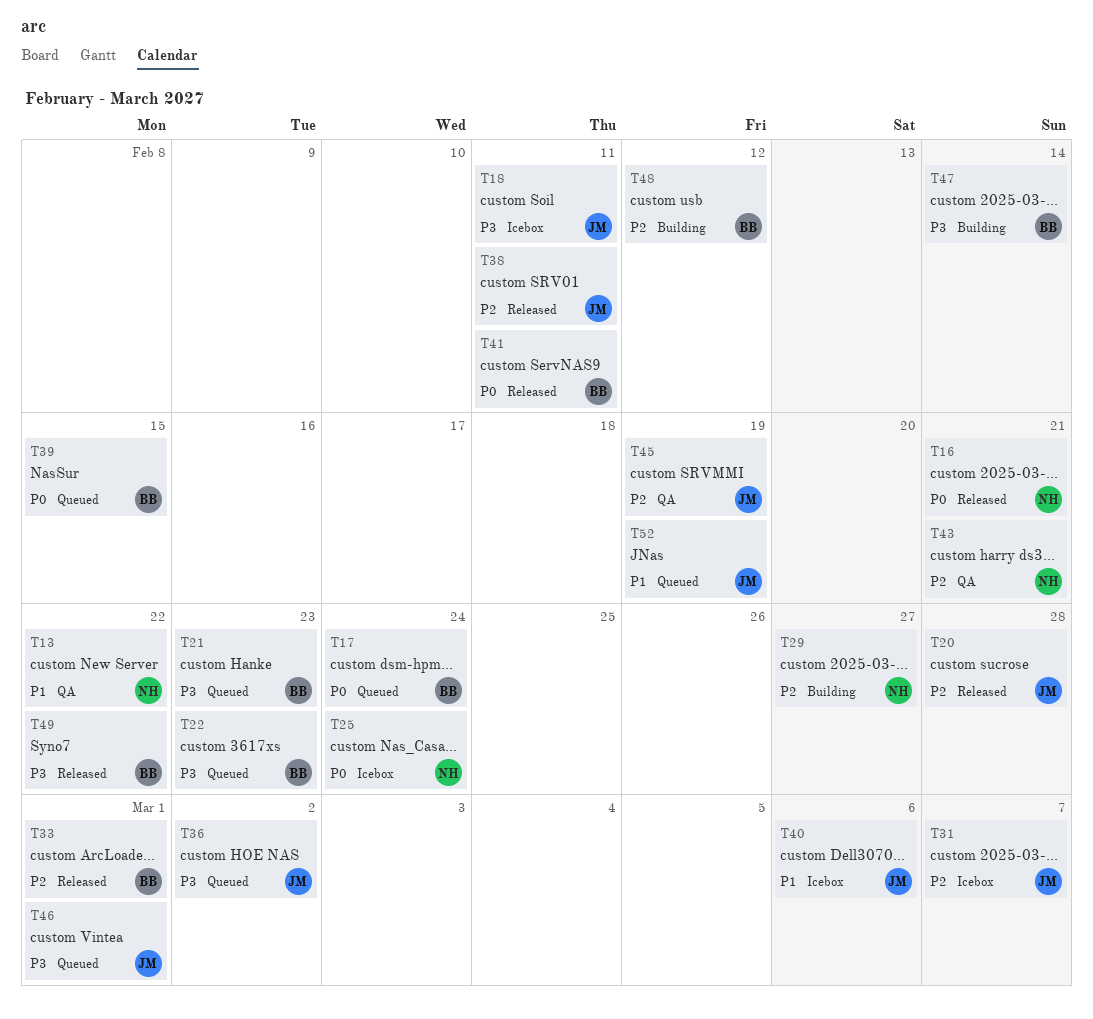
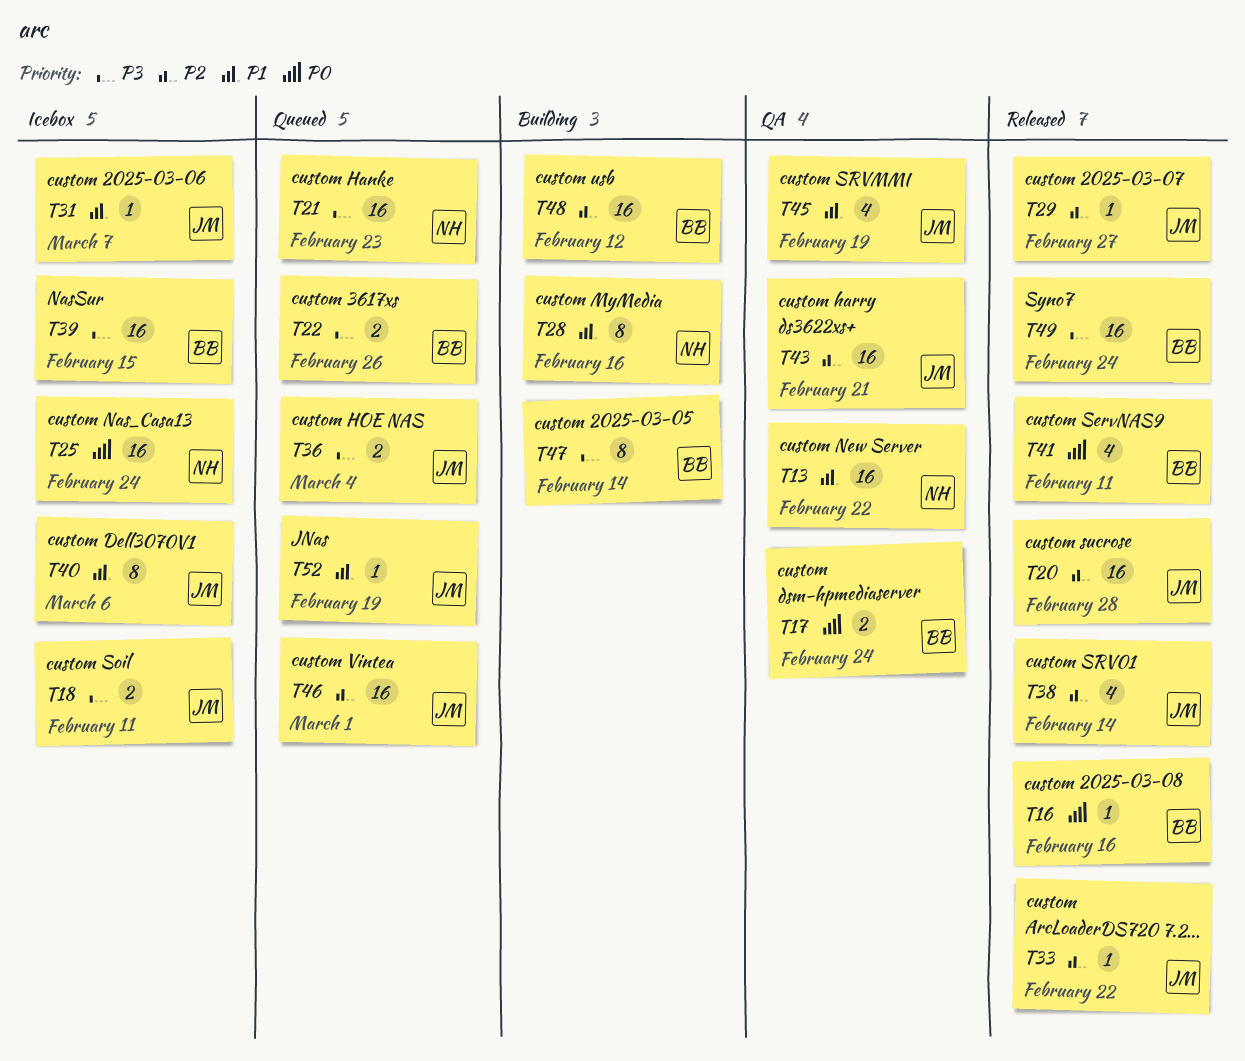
T16, owner: NH -> BB
T16, due: Feb 21 -> Feb 16
T17, status: Queued -> QA
T21, owner: BB -> NH
T22, due: Feb 23 -> Feb 26
T28: none -> present
T29, status: Building -> Released
T29, owner: NH -> JM
T31, priority: P2 -> P1
T33, owner: BB -> JM
T33, due: Mar 1 -> Feb 22
T36, due: Mar 2 -> Mar 4
T38, due: Feb 11 -> Feb 14
T39, status: Queued -> Icebox
T39, priority: P0 -> P3
T43, owner: NH -> JM
T45, priority: P2 -> P1
T46, priority: P3 -> P2
T49, due: Feb 22 -> Feb 24

